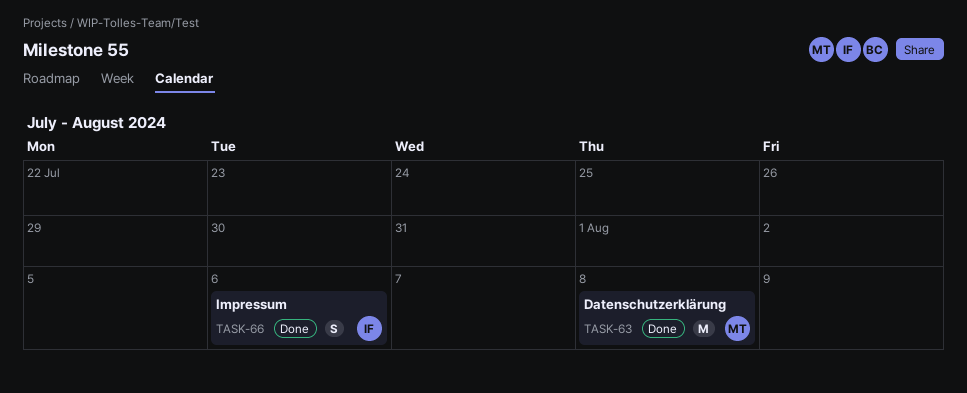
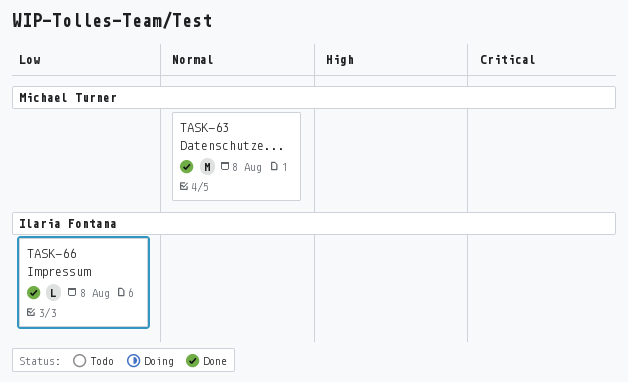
TASK-66, estimate: S -> L
TASK-66, due: Aug 6 -> Aug 8

